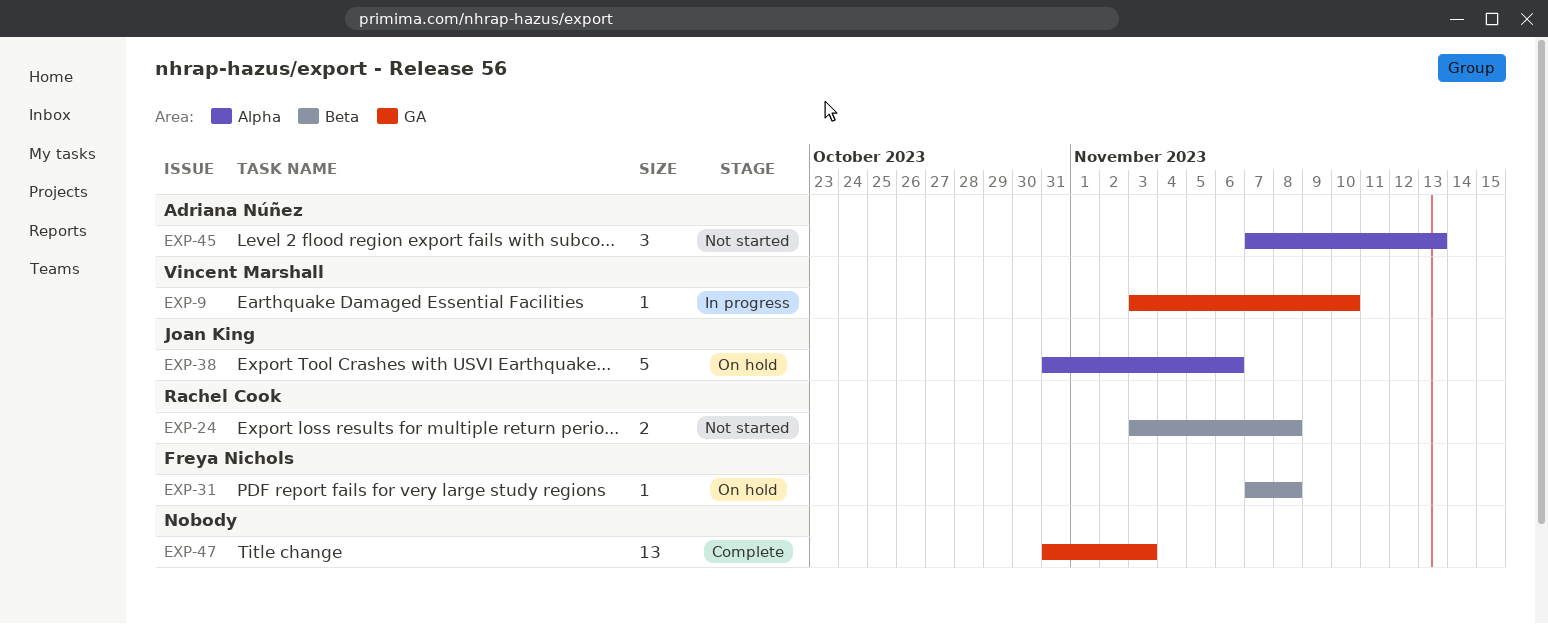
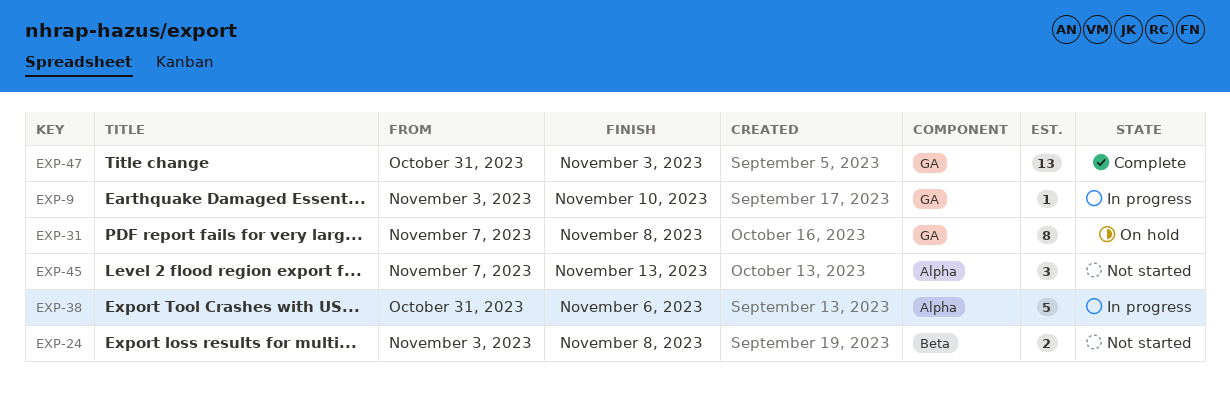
EXP-31, label: Beta -> GA
EXP-31, estimate: 1 -> 8
EXP-38, status: On hold -> In progress

